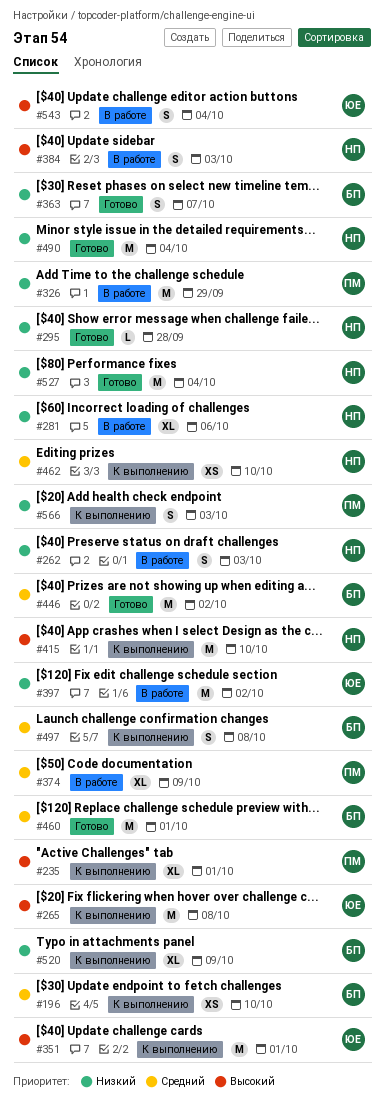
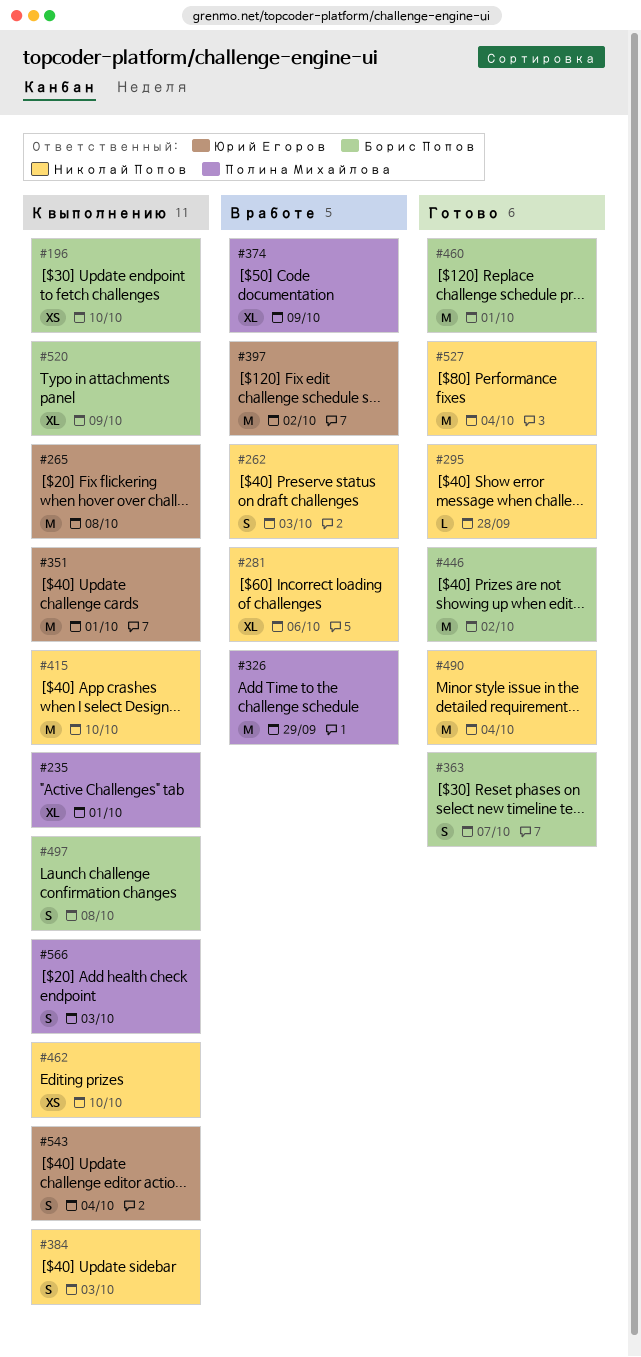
#384, status: В работе -> К выполнению
#543, status: В работе -> К выполнению

